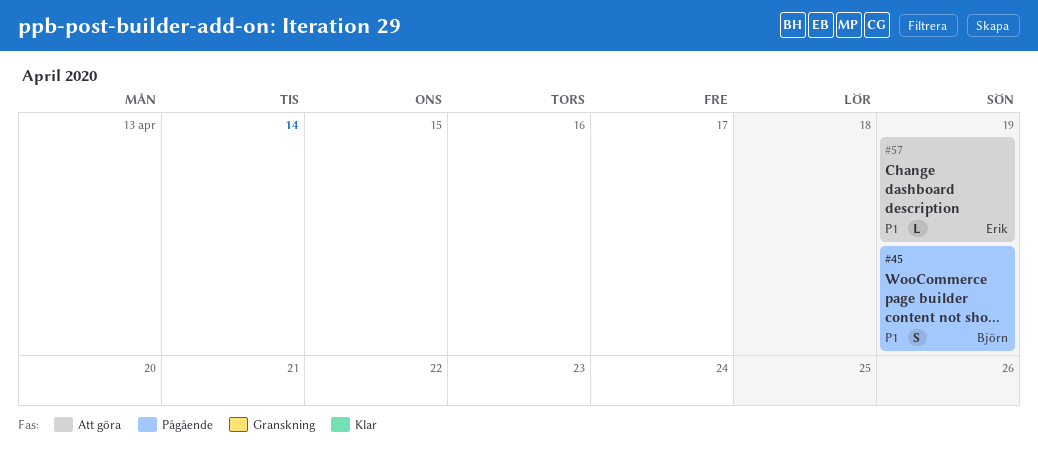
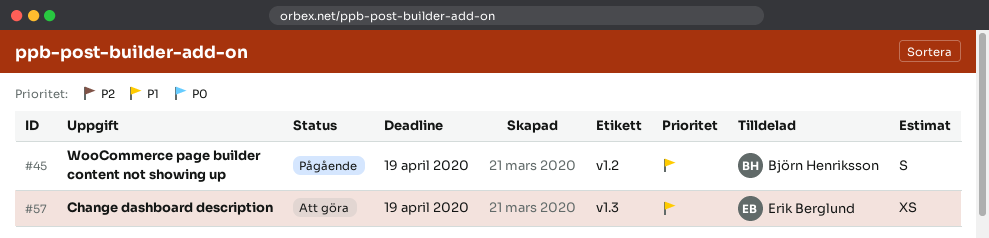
#57, estimate: L -> XS

